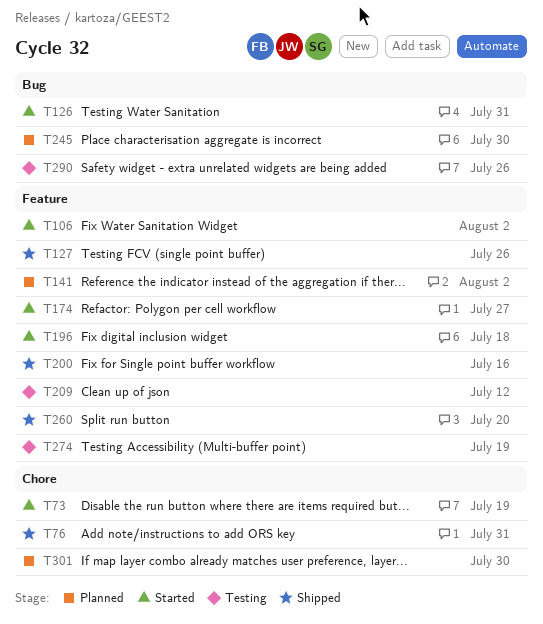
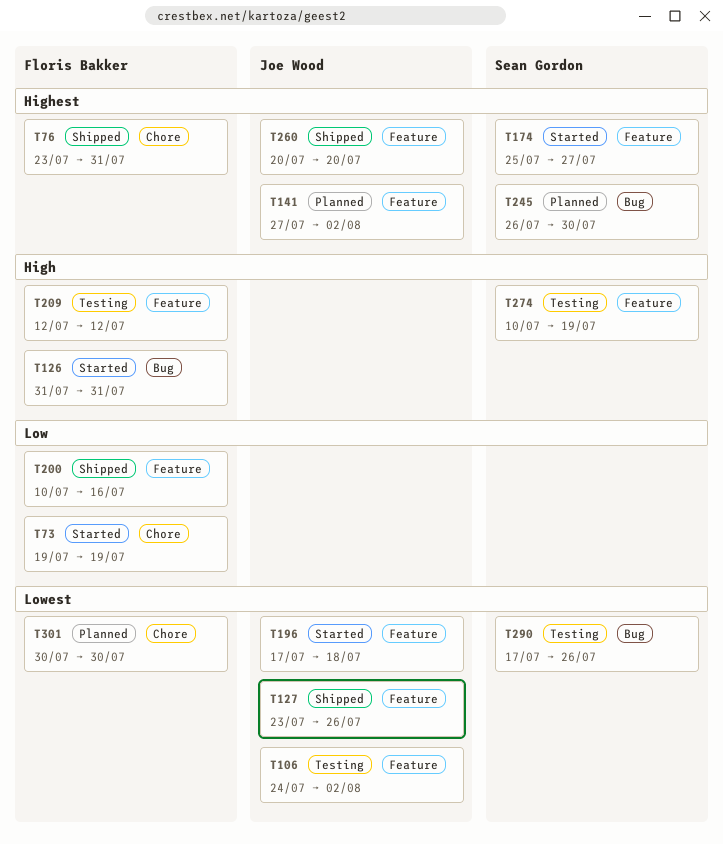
T106, status: Started -> Testing

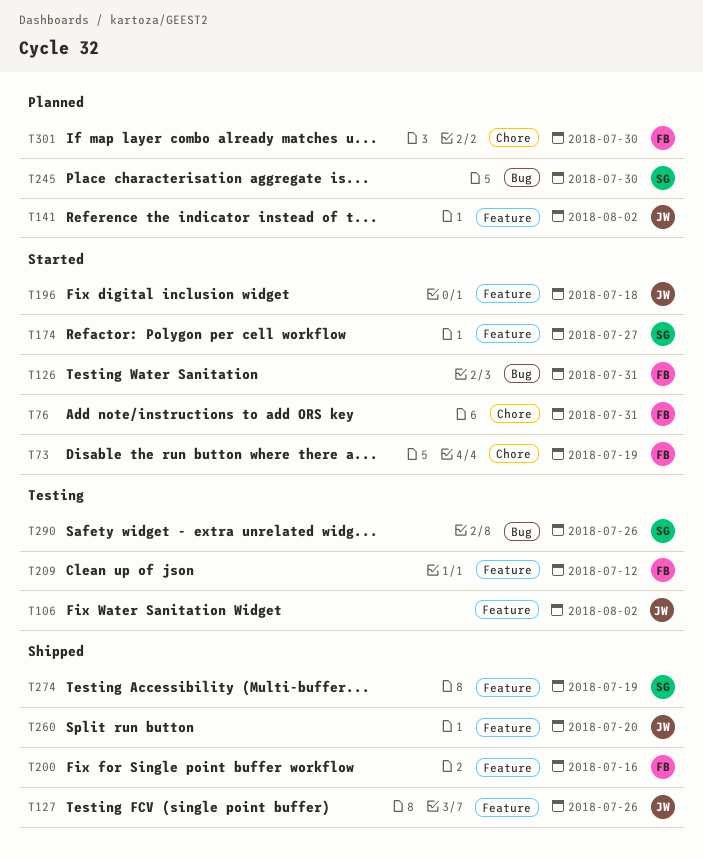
T76, status: Shipped -> Started
T274, status: Testing -> Shipped

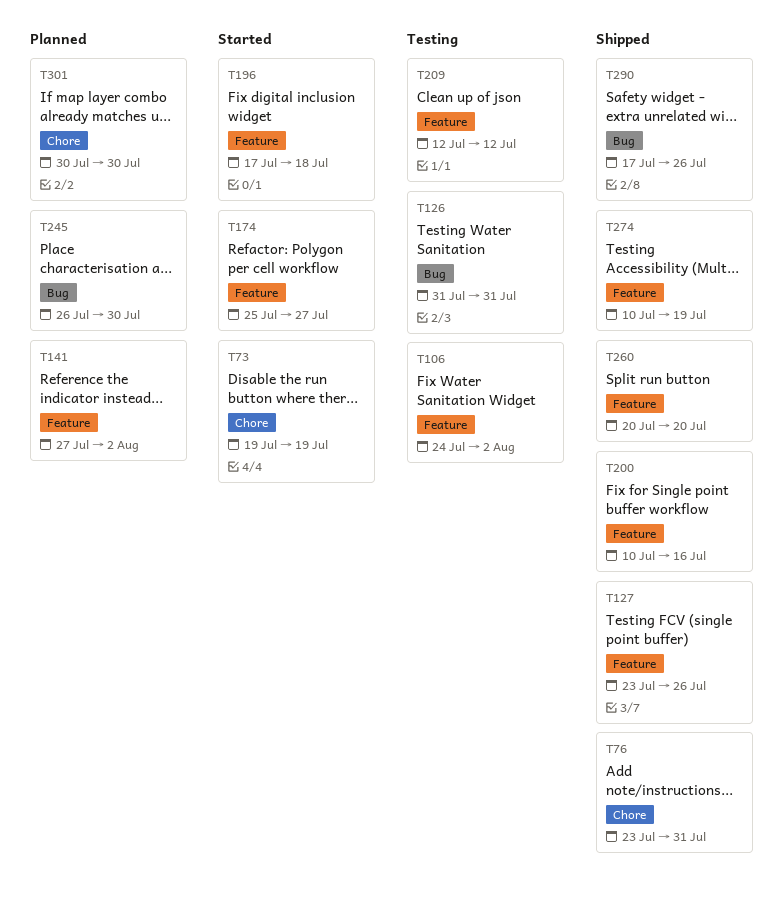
T76, status: Started -> Shipped
T126, status: Started -> Testing
T290, status: Testing -> Shipped

